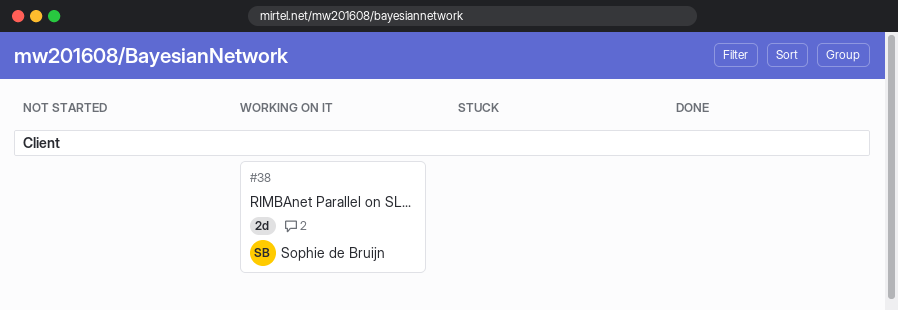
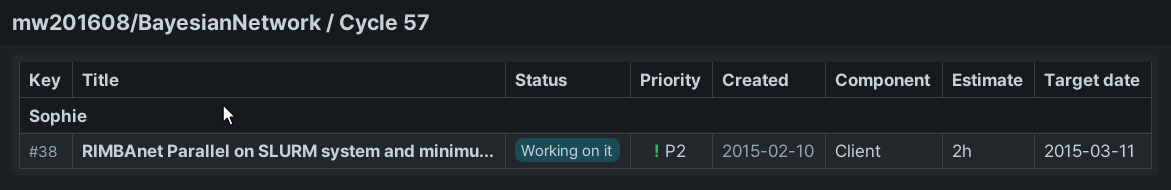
#38, estimate: 2d -> 2h

